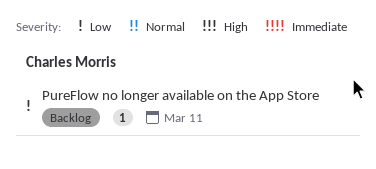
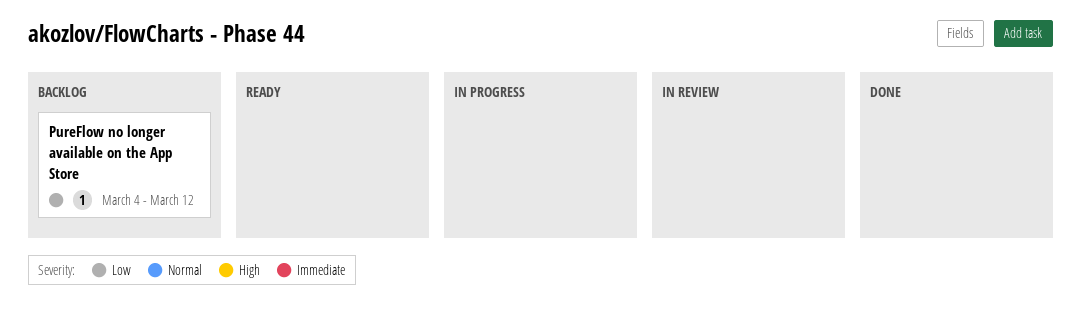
PureFlow no longer available on the App Store, due: Mar 11 -> Mar 12

